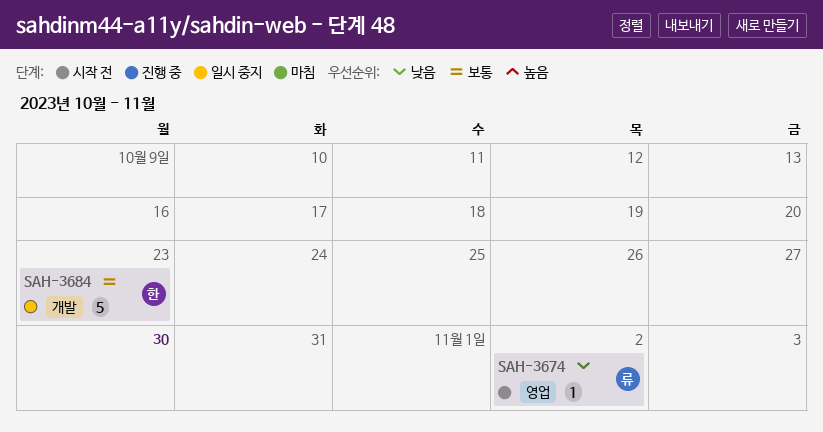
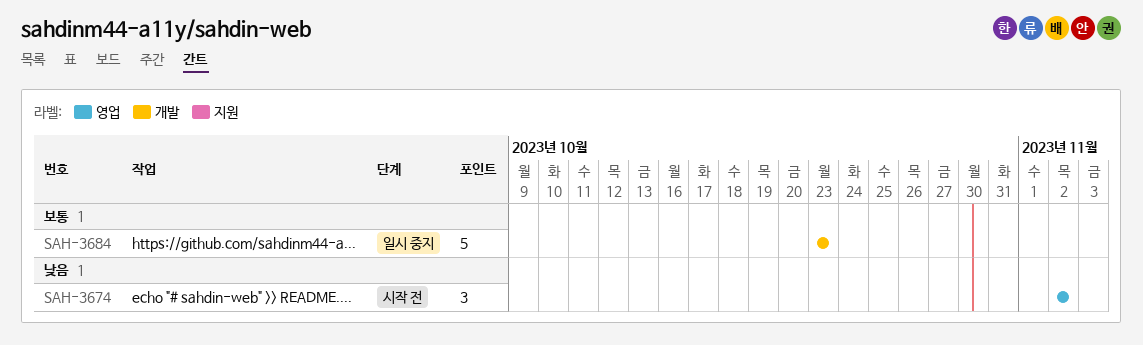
SAH-3674, estimate: 1 -> 3

